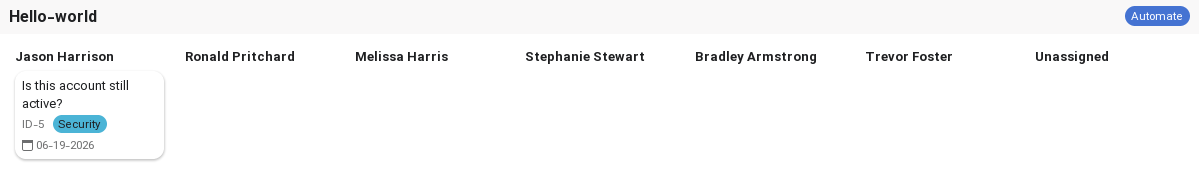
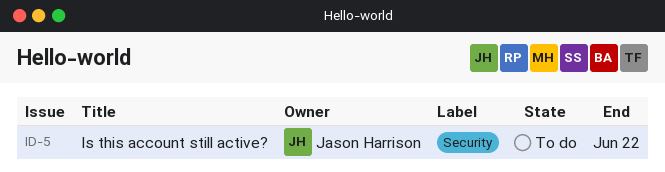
ID-5, due: Jun 19 -> Jun 22

